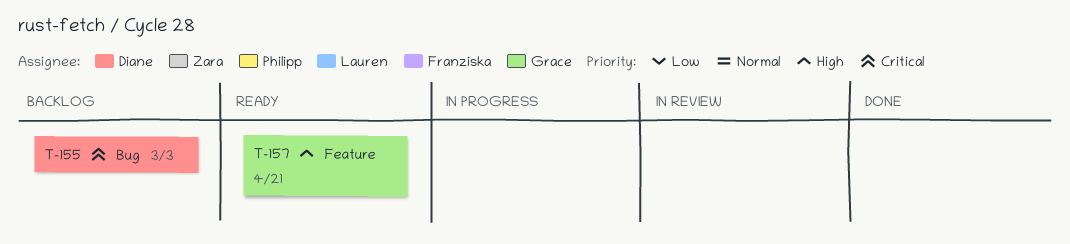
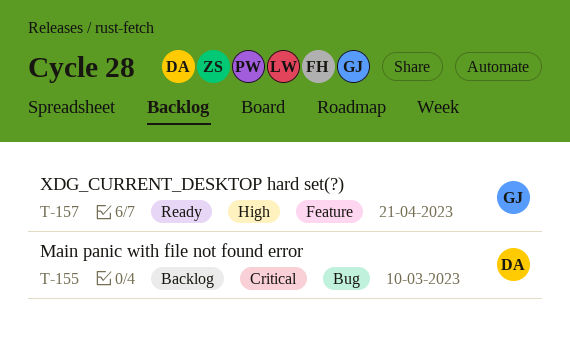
T-155, due: Mar 3 -> Mar 10

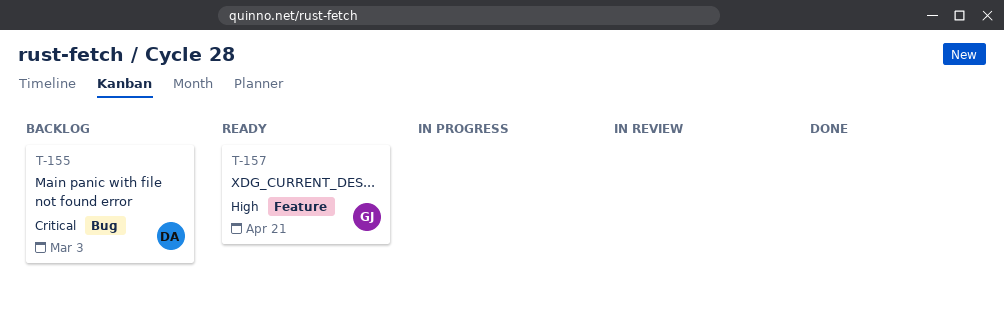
T-155, due: Mar 10 -> Mar 3

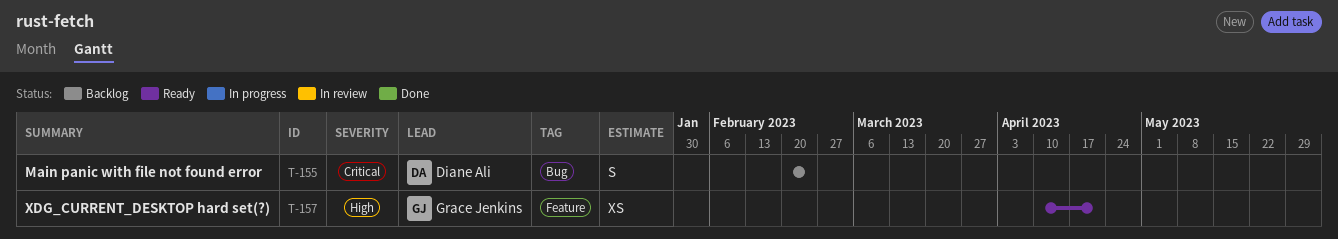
T-155, due: Mar 3 -> Feb 24

